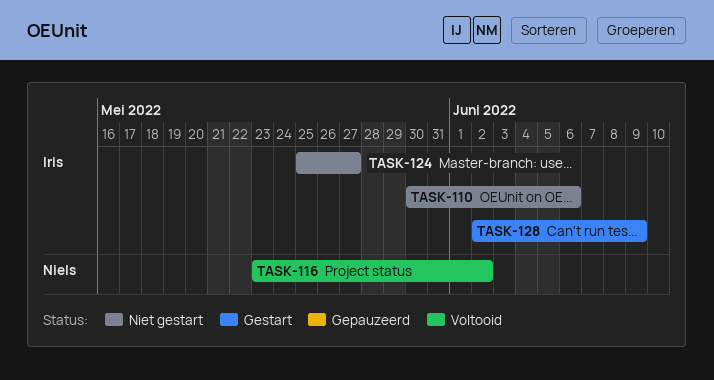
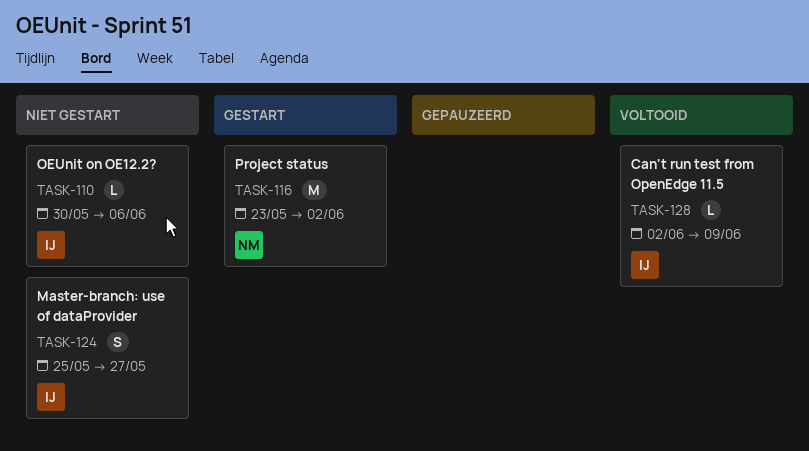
TASK-116, status: Voltooid -> Gestart
TASK-128, status: Gestart -> Voltooid

